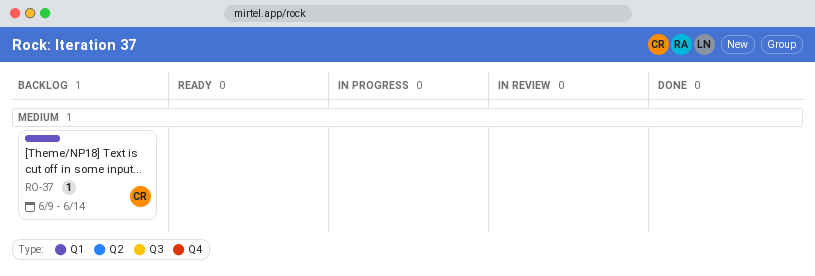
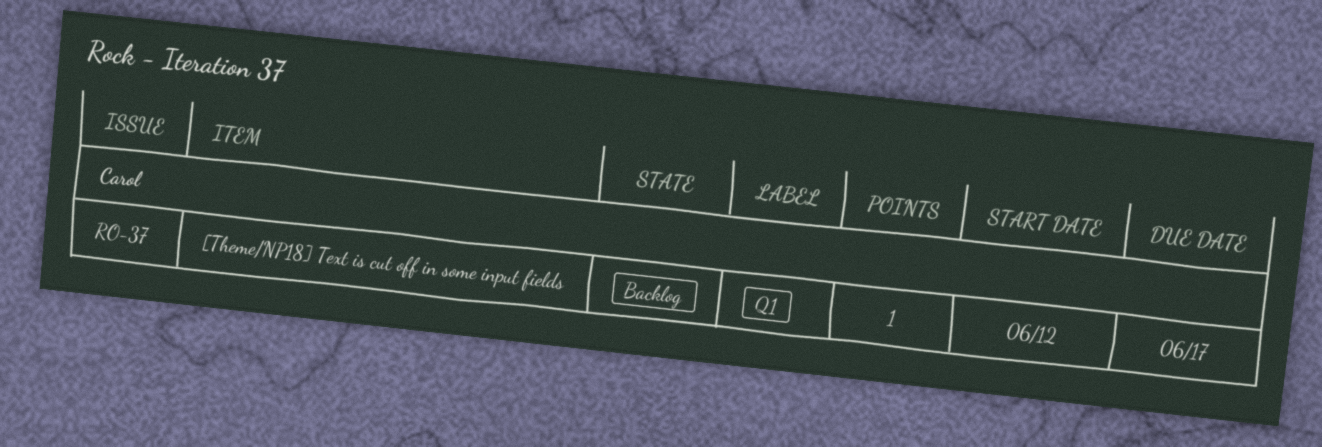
RO-37, start: Jun 9 -> Jun 12
RO-37, due: Jun 14 -> Jun 17

